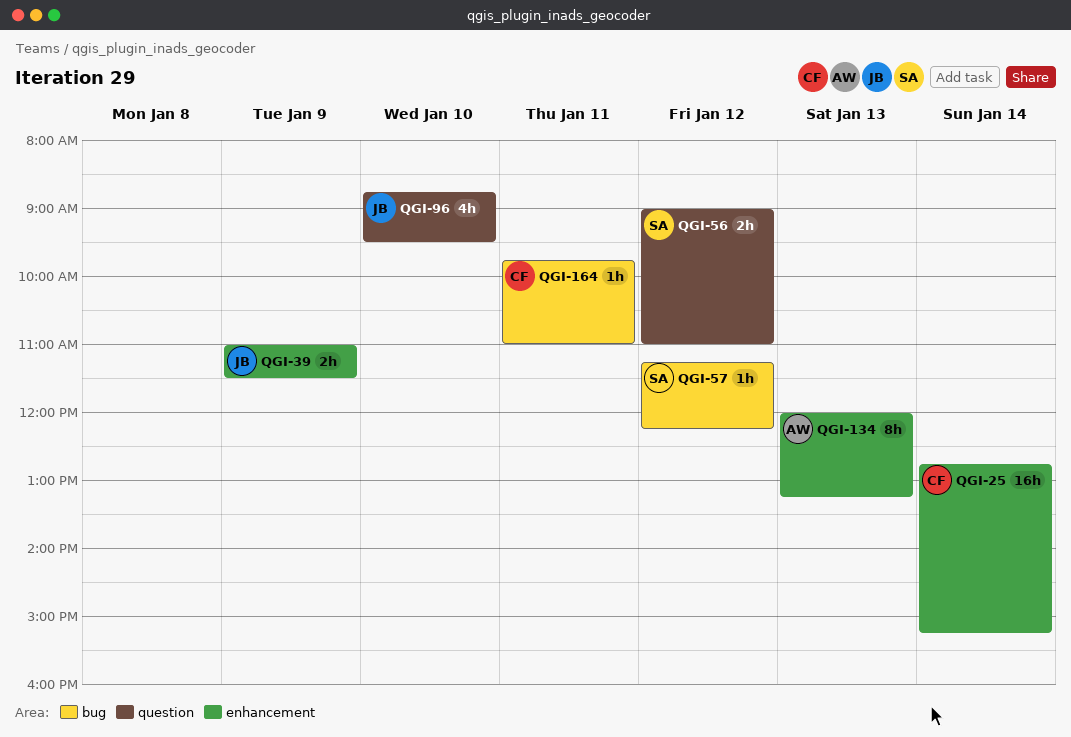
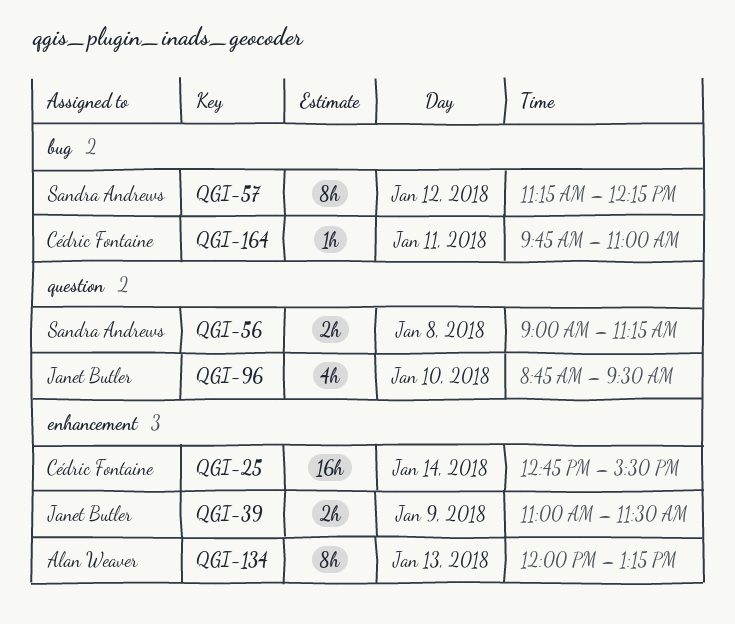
QGI-25, ends: 15:15 -> 15:30
QGI-56, day: Jan 12 -> Jan 8
QGI-56, ends: 11:00 -> 11:15
QGI-57, estimate: 1h -> 8h

